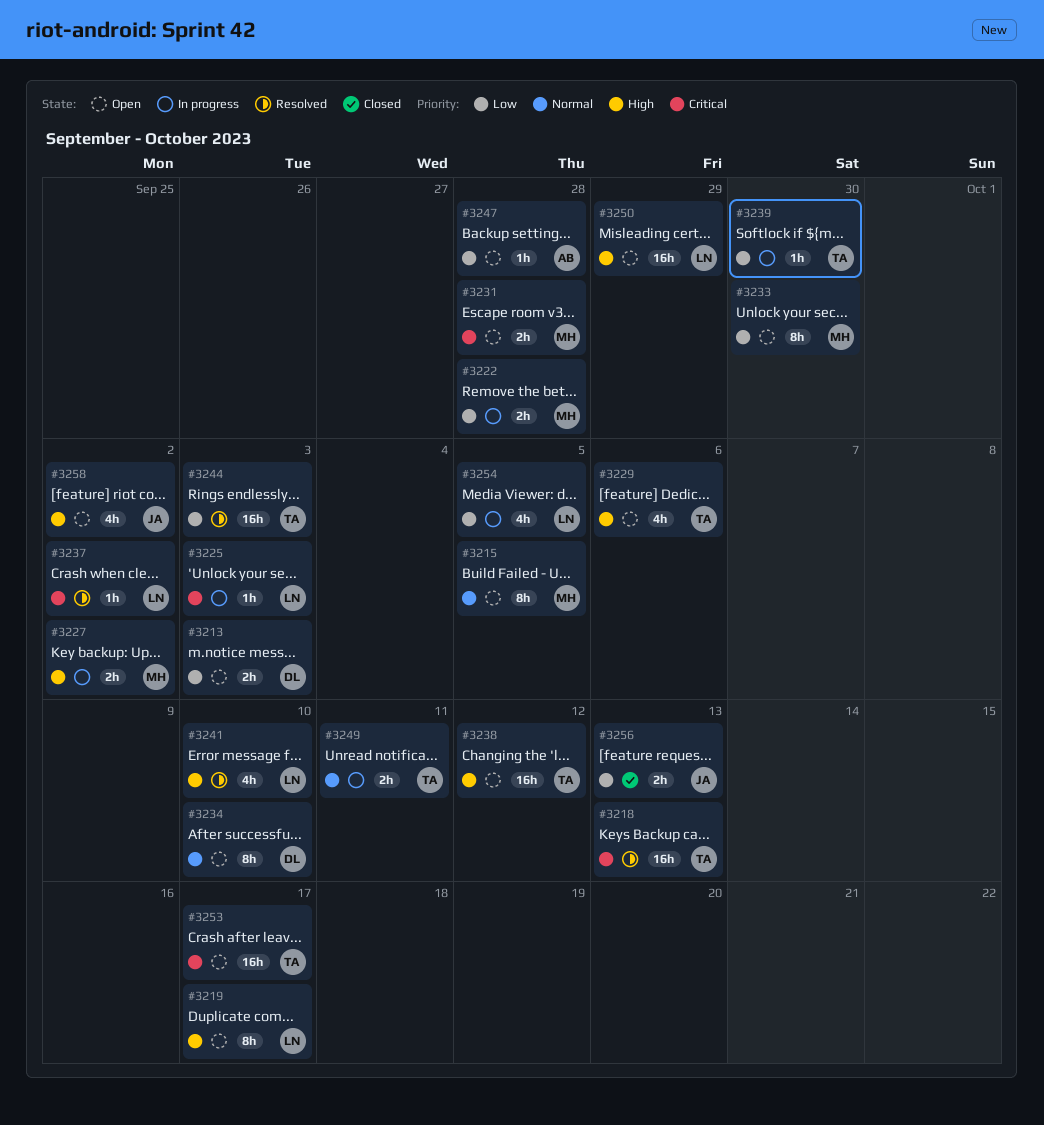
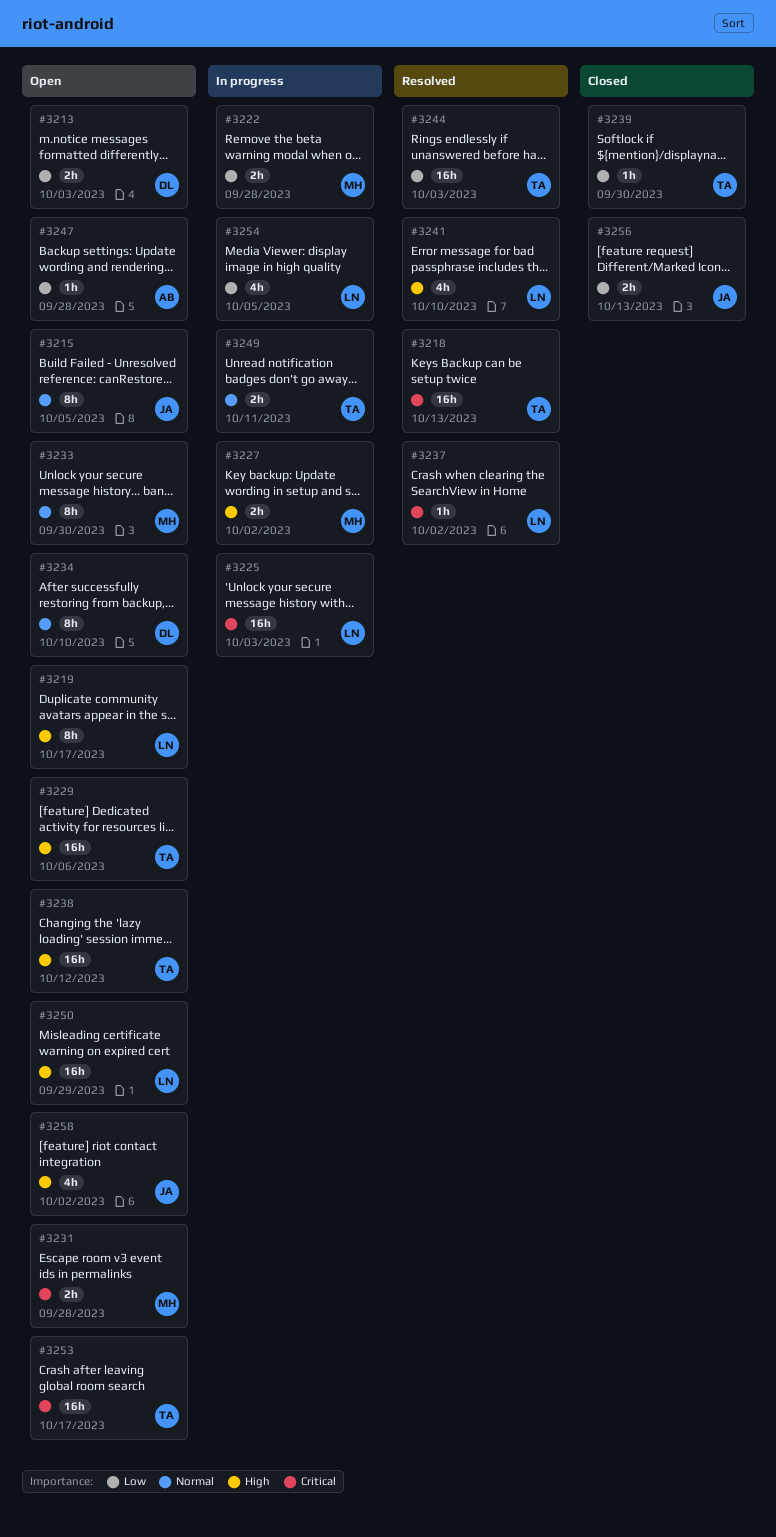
#3215, owner: MH -> JA
#3225, estimate: 1h -> 16h
#3229, estimate: 4h -> 16h
#3233, priority: Low -> Normal
#3239, status: In progress -> Closed

